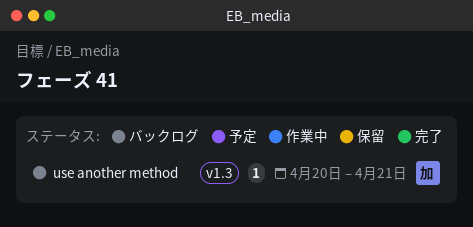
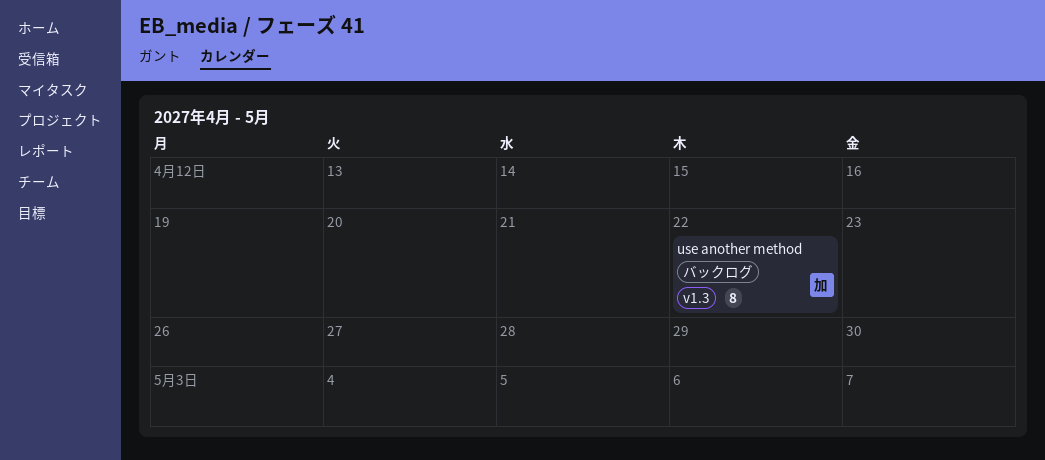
use another method, estimate: 1 -> 8
use another method, due: Apr 21 -> Apr 22

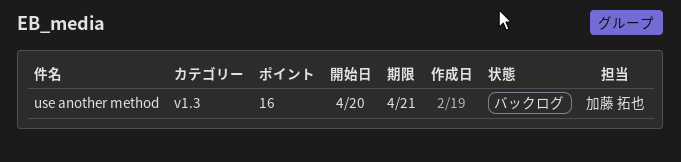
use another method, estimate: 8 -> 16
use another method, due: Apr 22 -> Apr 21

